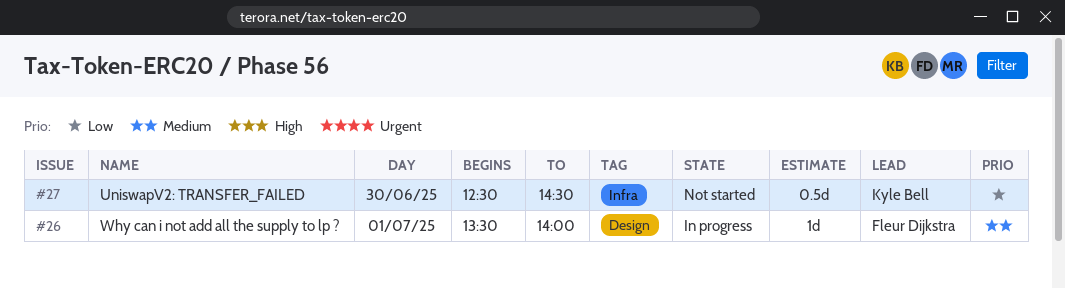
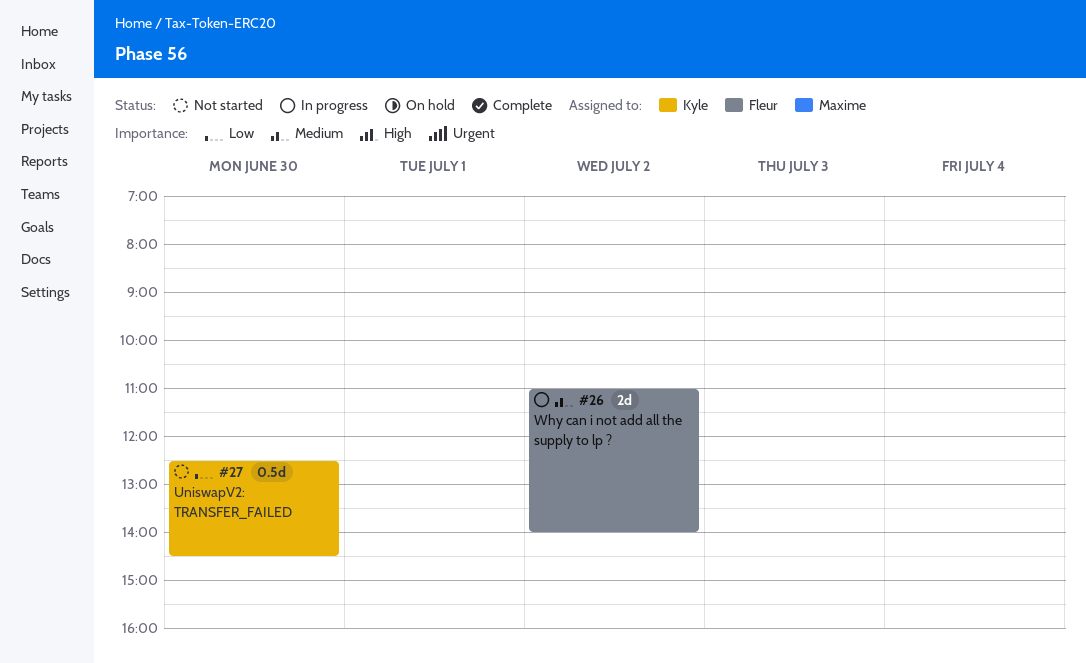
#26, estimate: 1d -> 2d
#26, day: Jul 1 -> Jul 2
#26, begins: 13:30 -> 11:00

